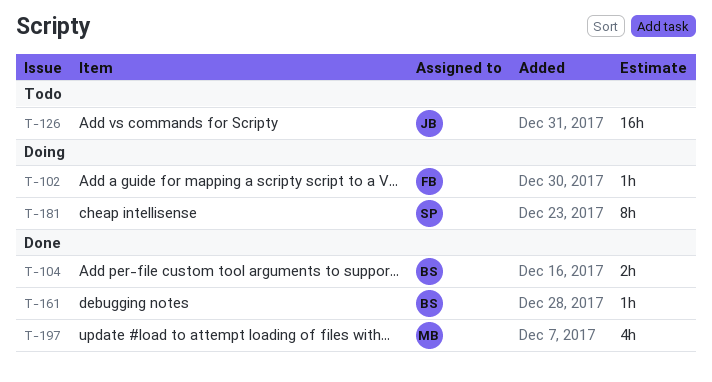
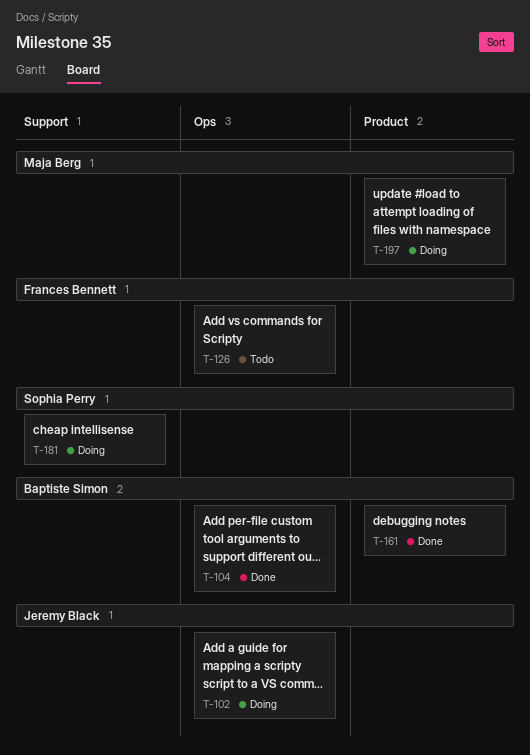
T-102, owner: Frances Bennett -> Jeremy Black
T-126, owner: Jeremy Black -> Frances Bennett
T-197, status: Done -> Doing

